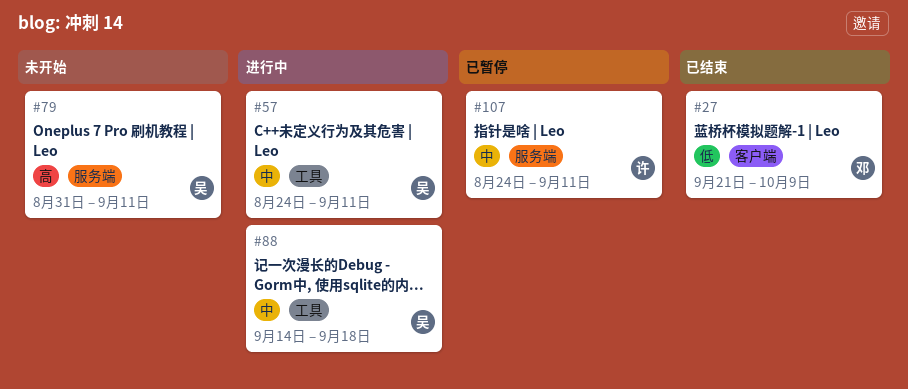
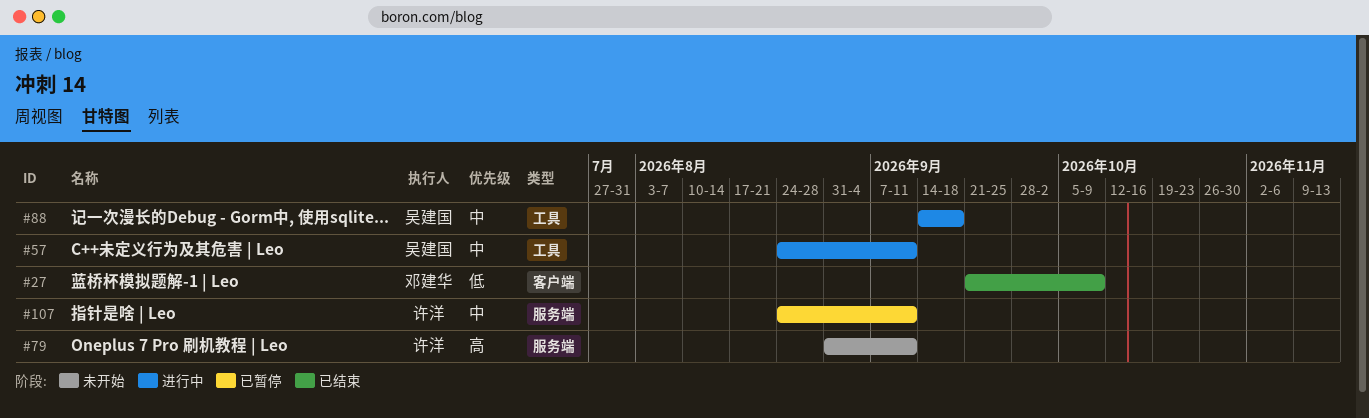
#79, owner: 吴建国 -> 许洋

